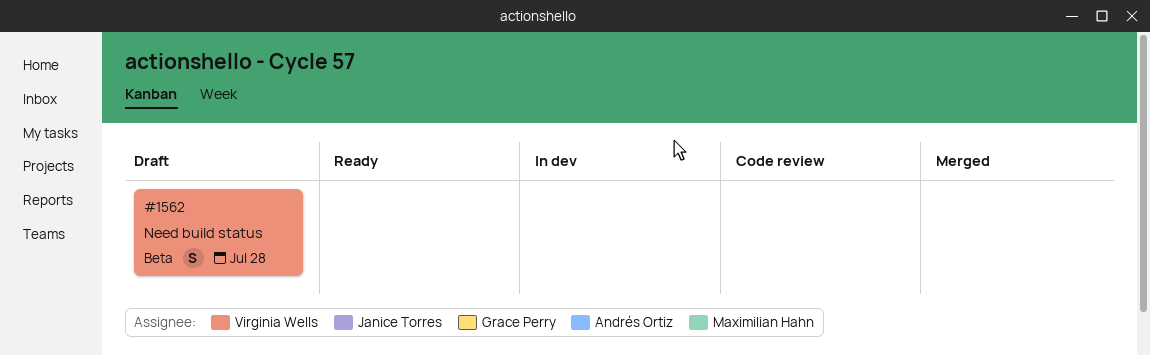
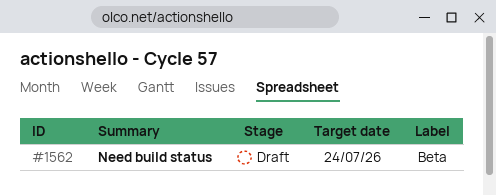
#1562, due: Jul 28 -> Jul 24

